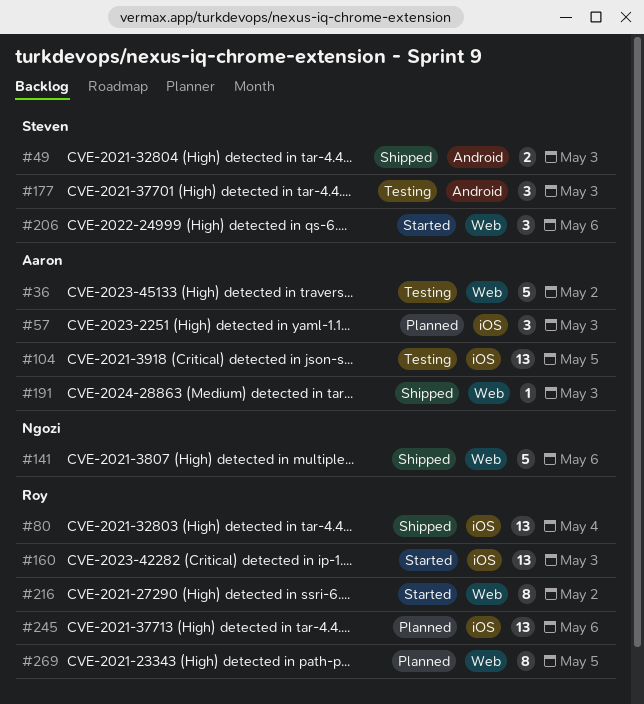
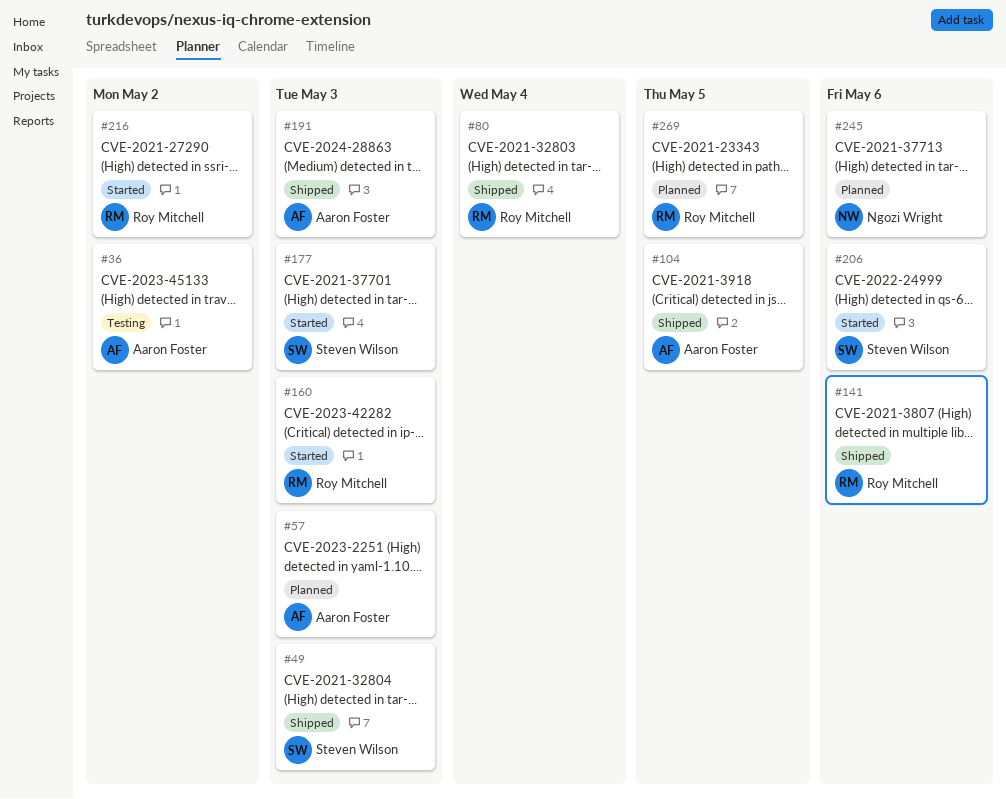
#104, status: Testing -> Shipped
#141, owner: Ngozi Wright -> Roy Mitchell
#177, status: Testing -> Started
#245, owner: Roy Mitchell -> Ngozi Wright

